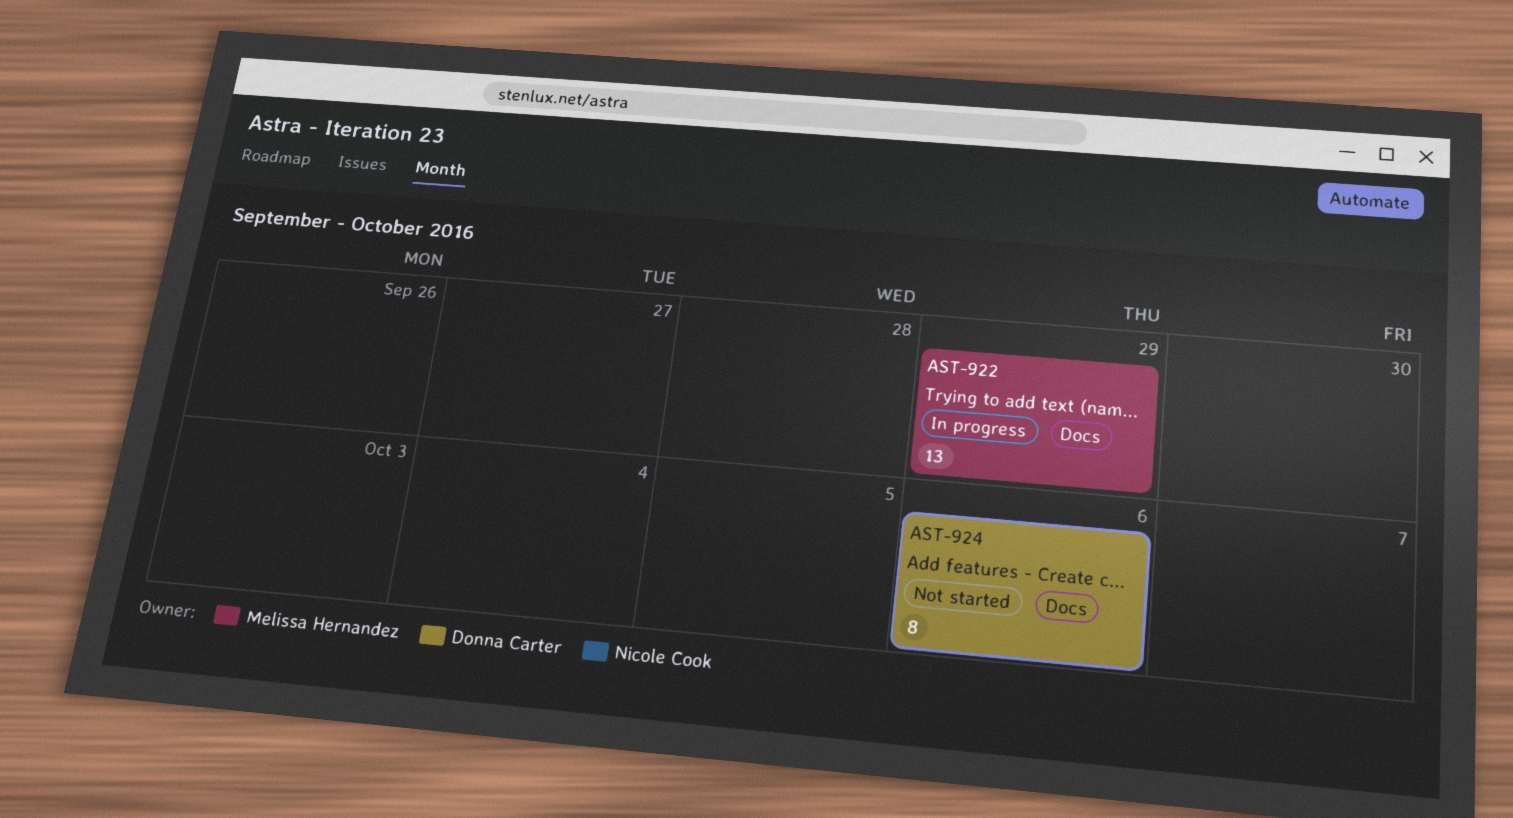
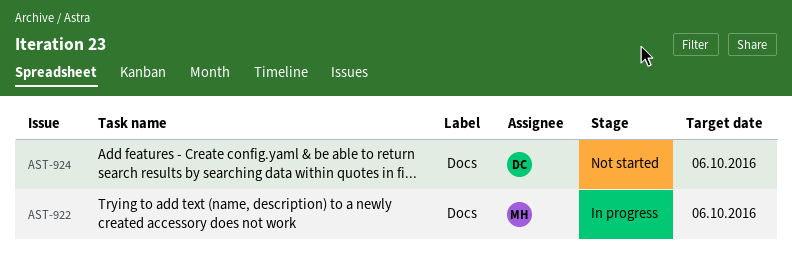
AST-922, due: Sep 29 -> Oct 6

